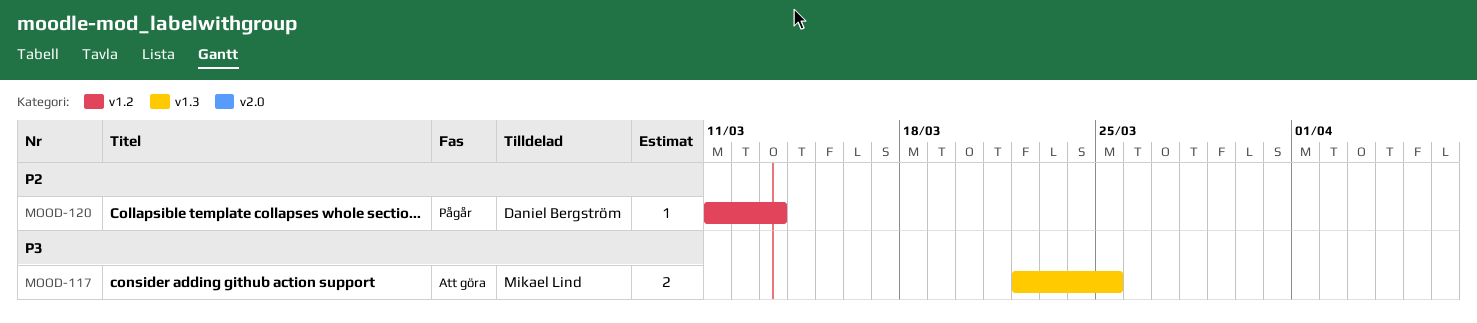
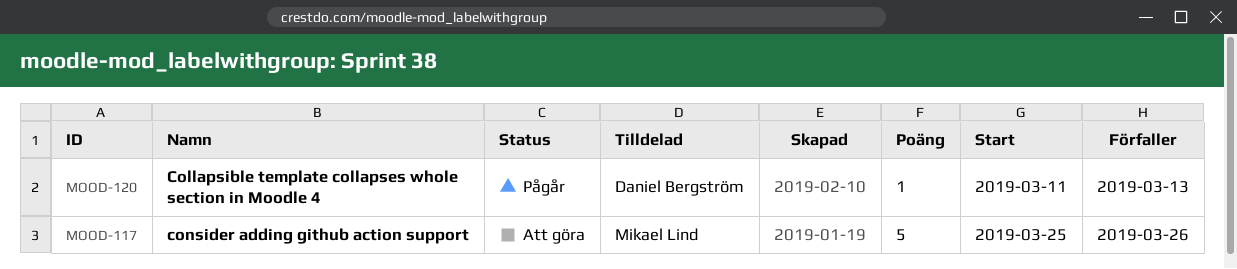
MOOD-117, estimate: 2 -> 5
MOOD-117, start: Mar 22 -> Mar 25
MOOD-117, due: Mar 25 -> Mar 26

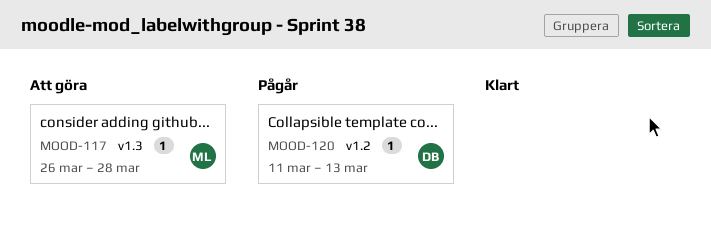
MOOD-117, estimate: 5 -> 1
MOOD-117, start: Mar 25 -> Mar 26
MOOD-117, due: Mar 26 -> Mar 28

